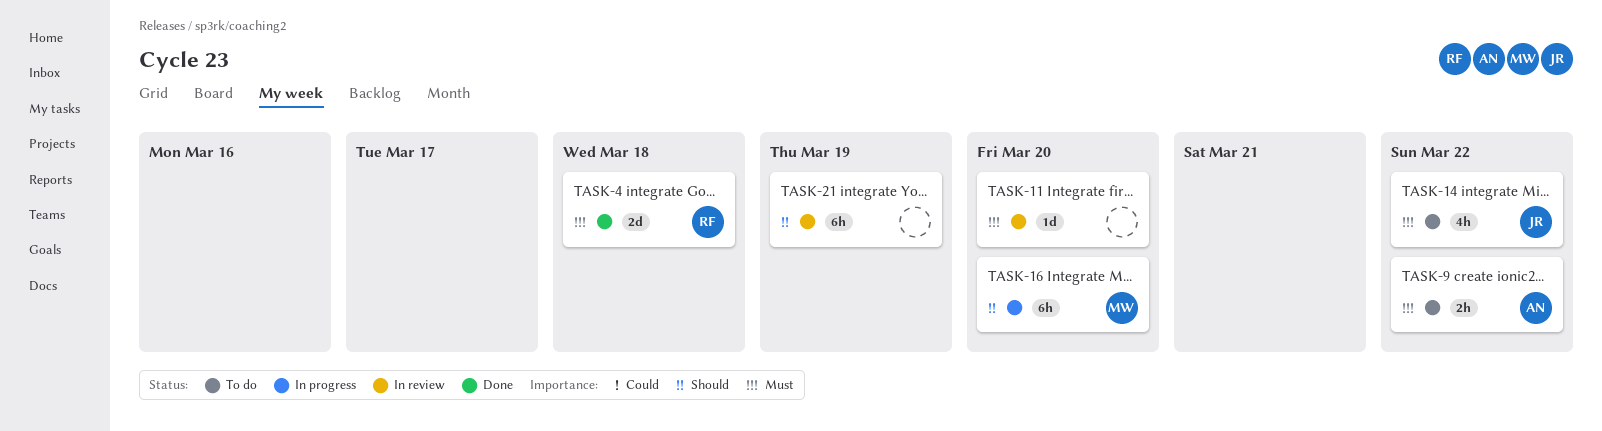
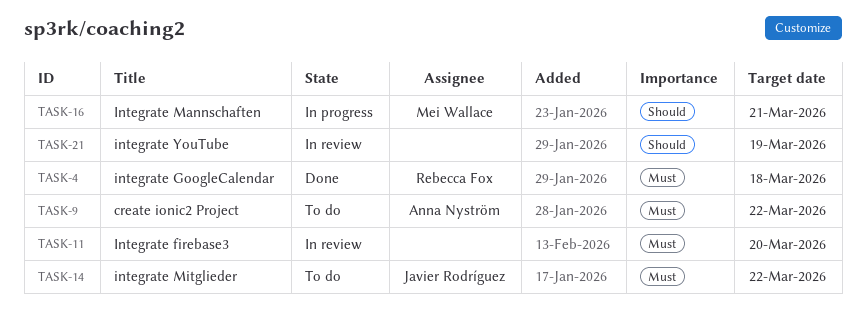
TASK-16, due: Mar 20 -> Mar 21

